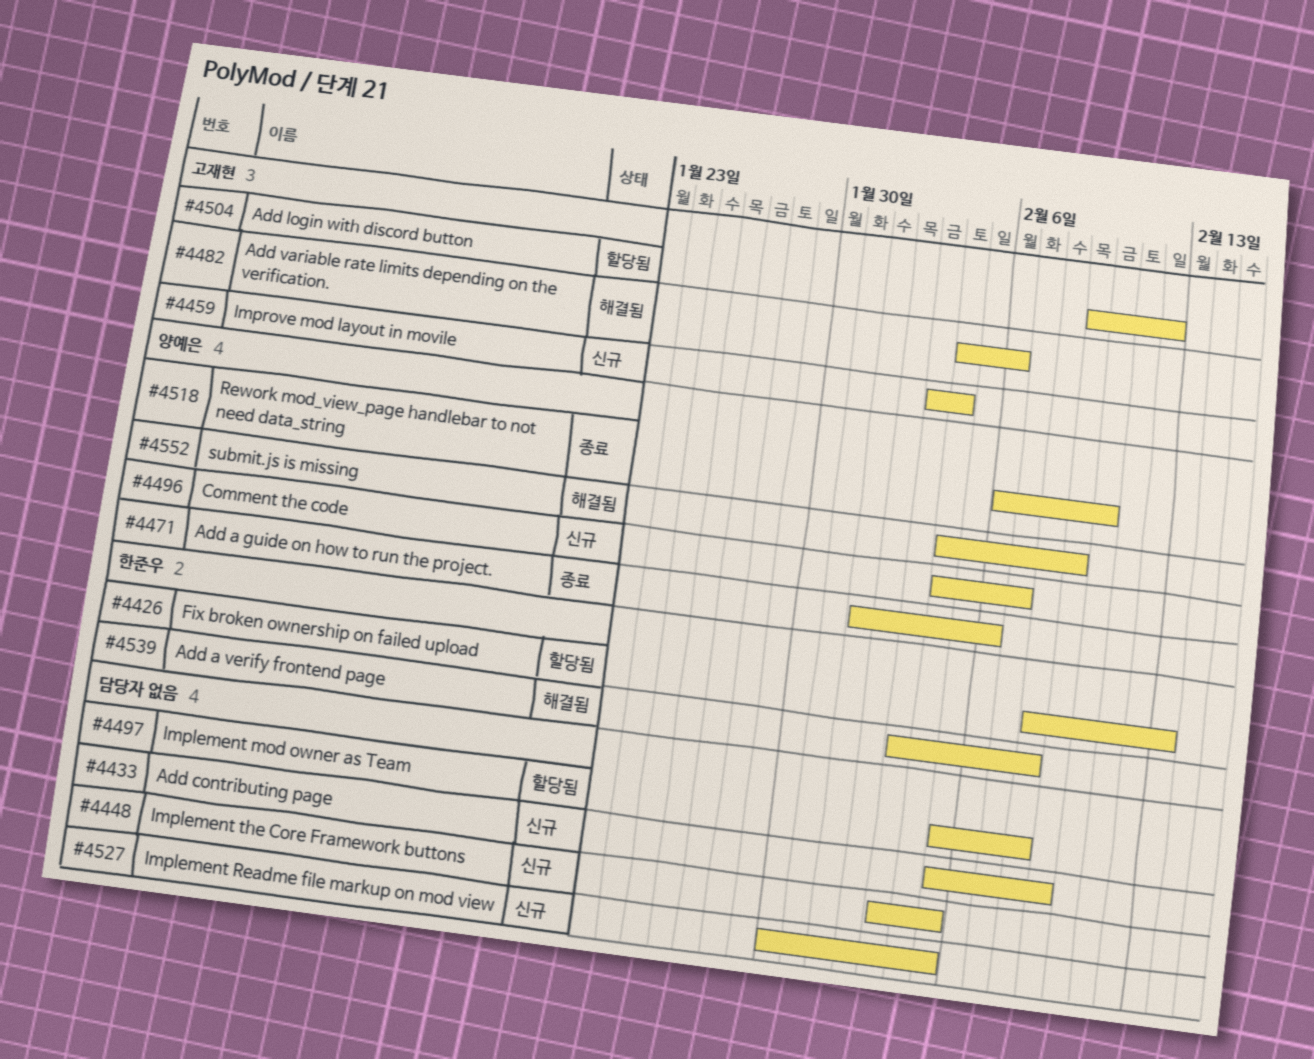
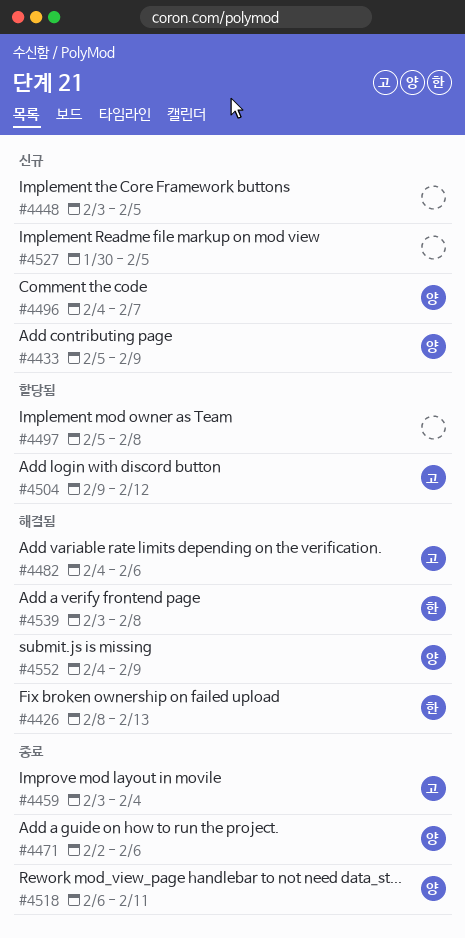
#4426, status: 할당됨 -> 해결됨
#4433, owner: none -> 양예은
#4459, status: 신규 -> 종료
#4471, start: Feb 1 -> Feb 2
#4518, due: Feb 10 -> Feb 11

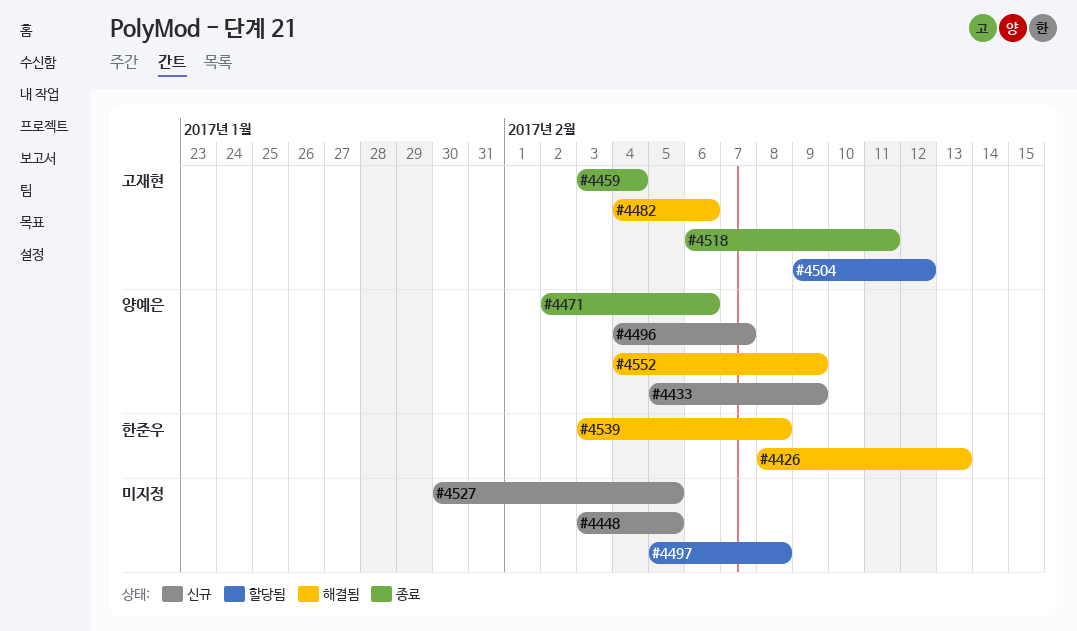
#4518, owner: 양예은 -> 고재현

